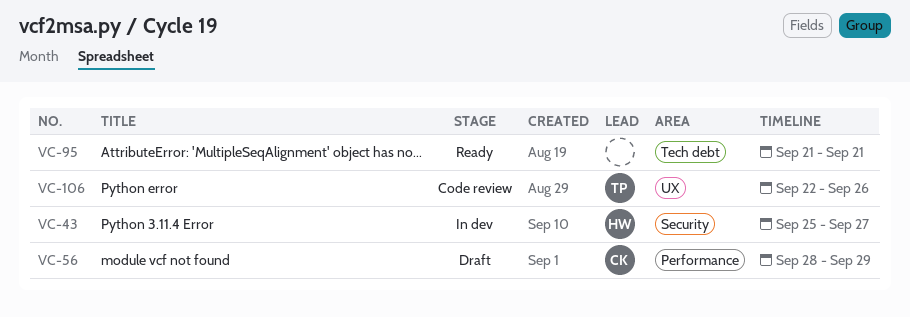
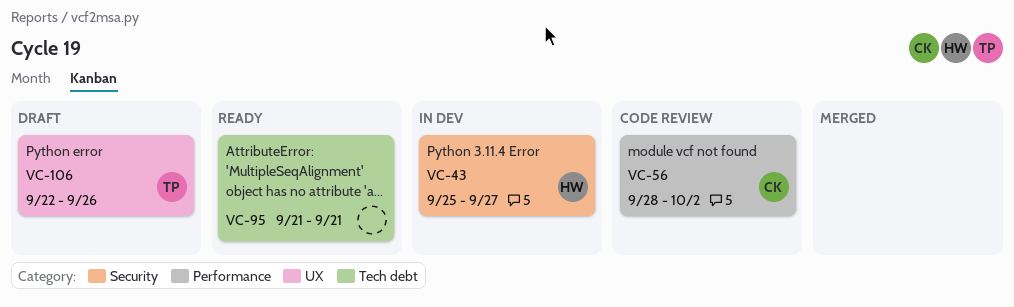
VC-56, status: Draft -> Code review
VC-56, due: Sep 29 -> Oct 2
VC-106, status: Code review -> Draft

